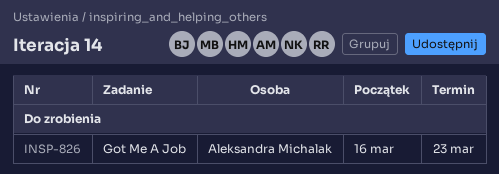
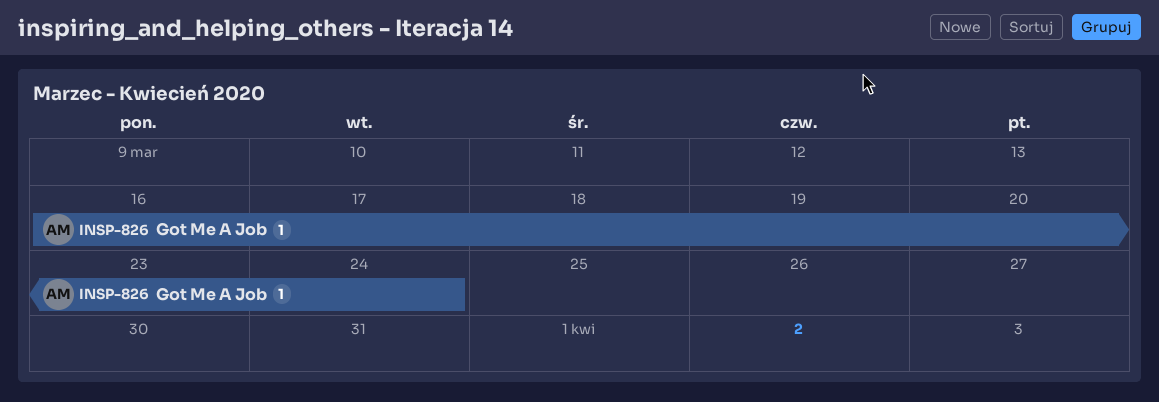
INSP-826, due: Mar 23 -> Mar 24

